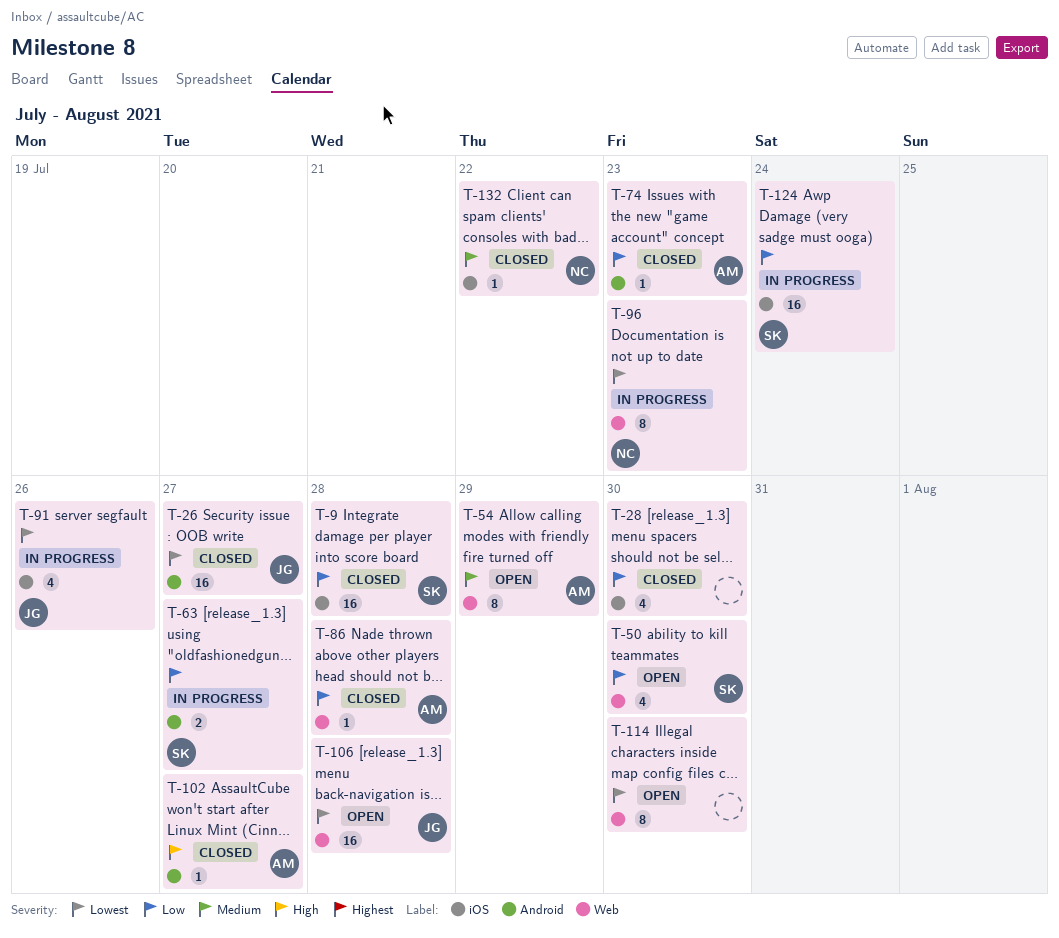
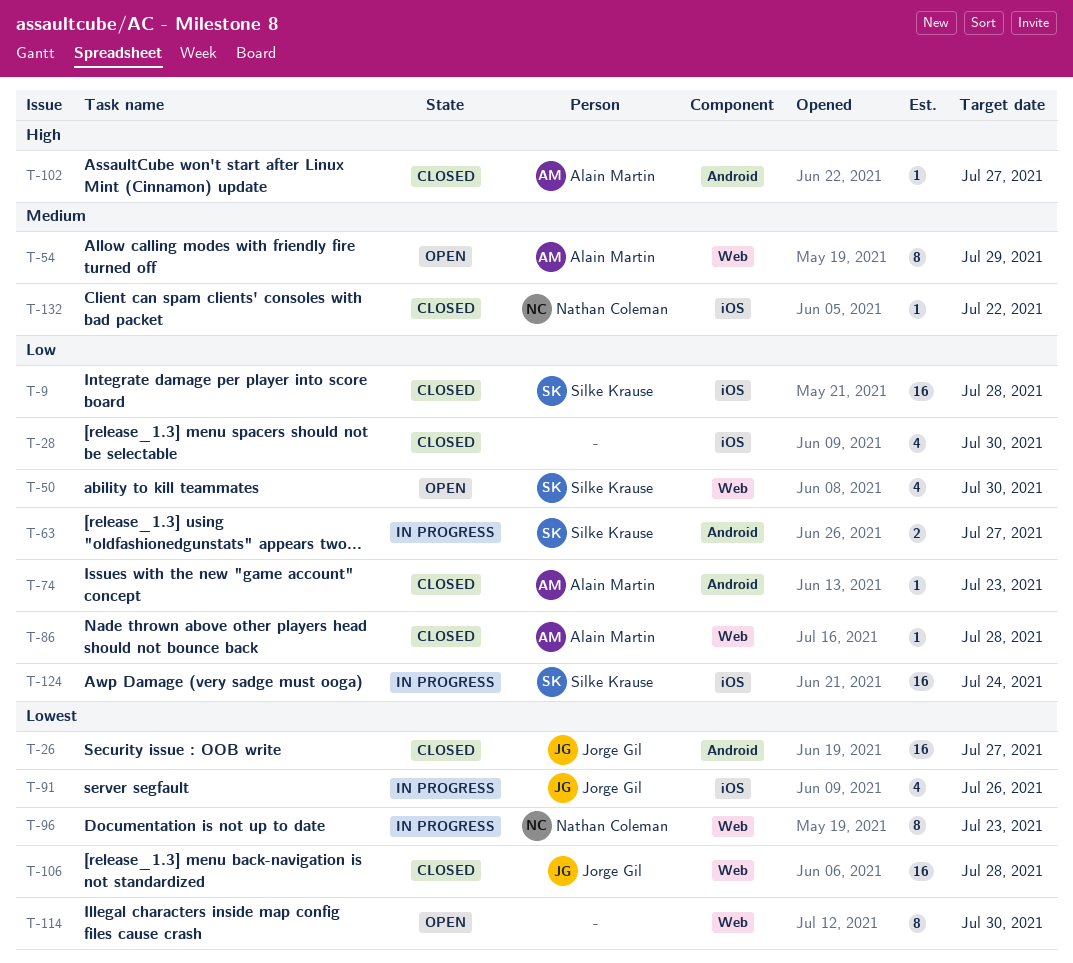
T-106, status: Open -> Closed

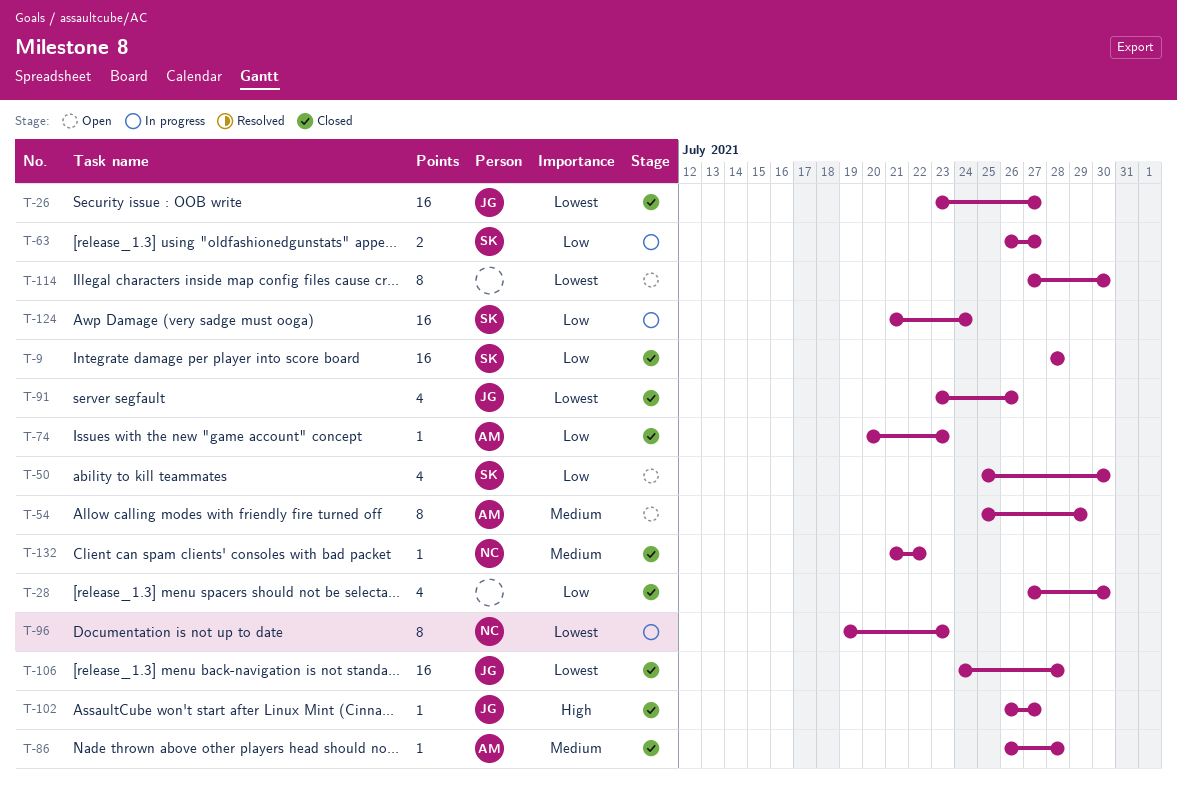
T-86, priority: Low -> Medium
T-91, status: In progress -> Closed
T-102, owner: Alain Martin -> Jorge Gil

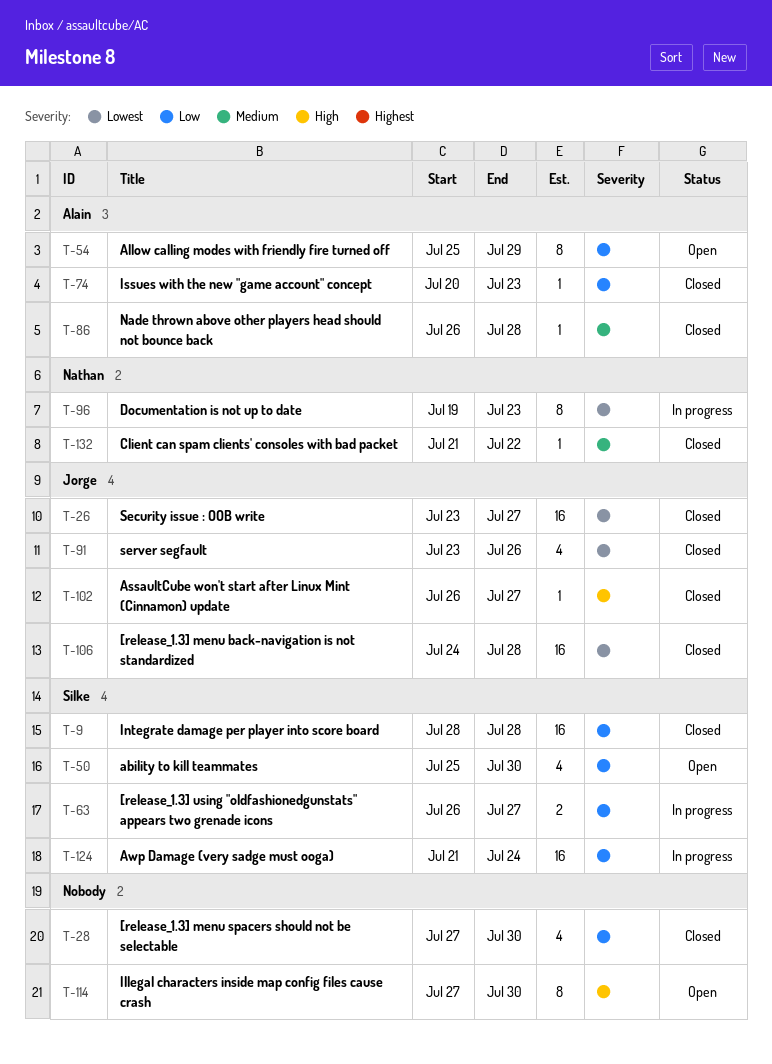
T-54, priority: Medium -> Low
T-114, priority: Lowest -> High

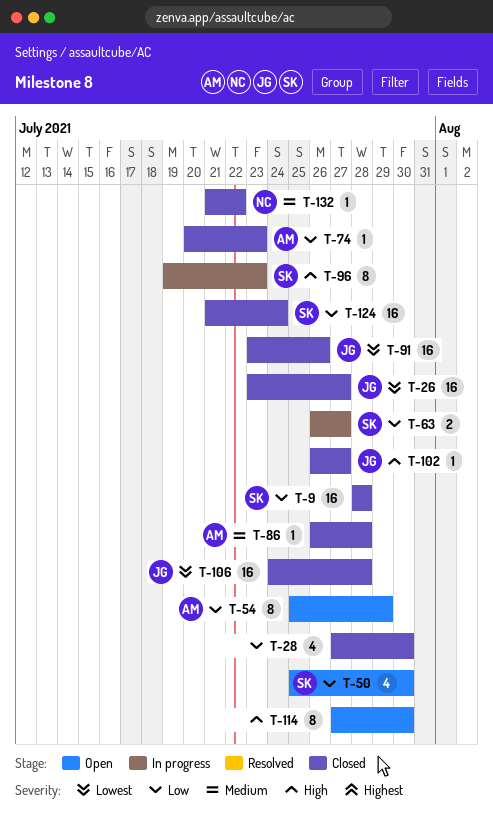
T-91, estimate: 4 -> 16
T-96, owner: Nathan -> Silke
T-96, priority: Lowest -> High
T-124, status: In progress -> Closed

